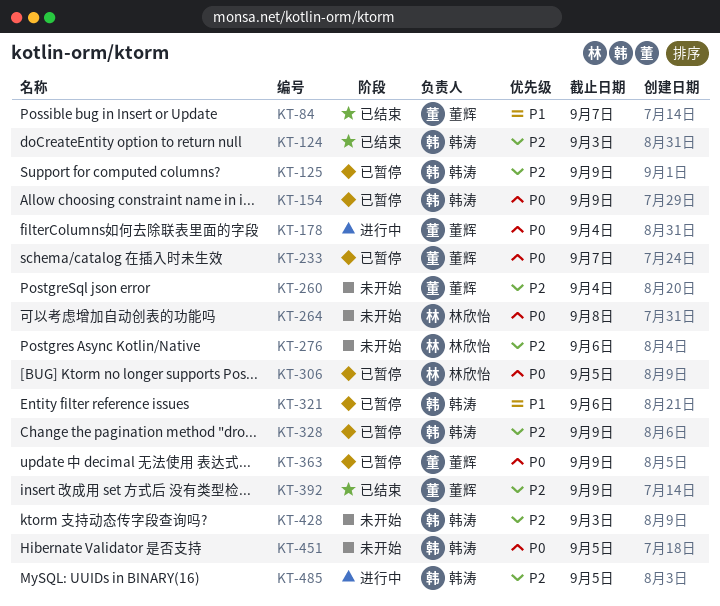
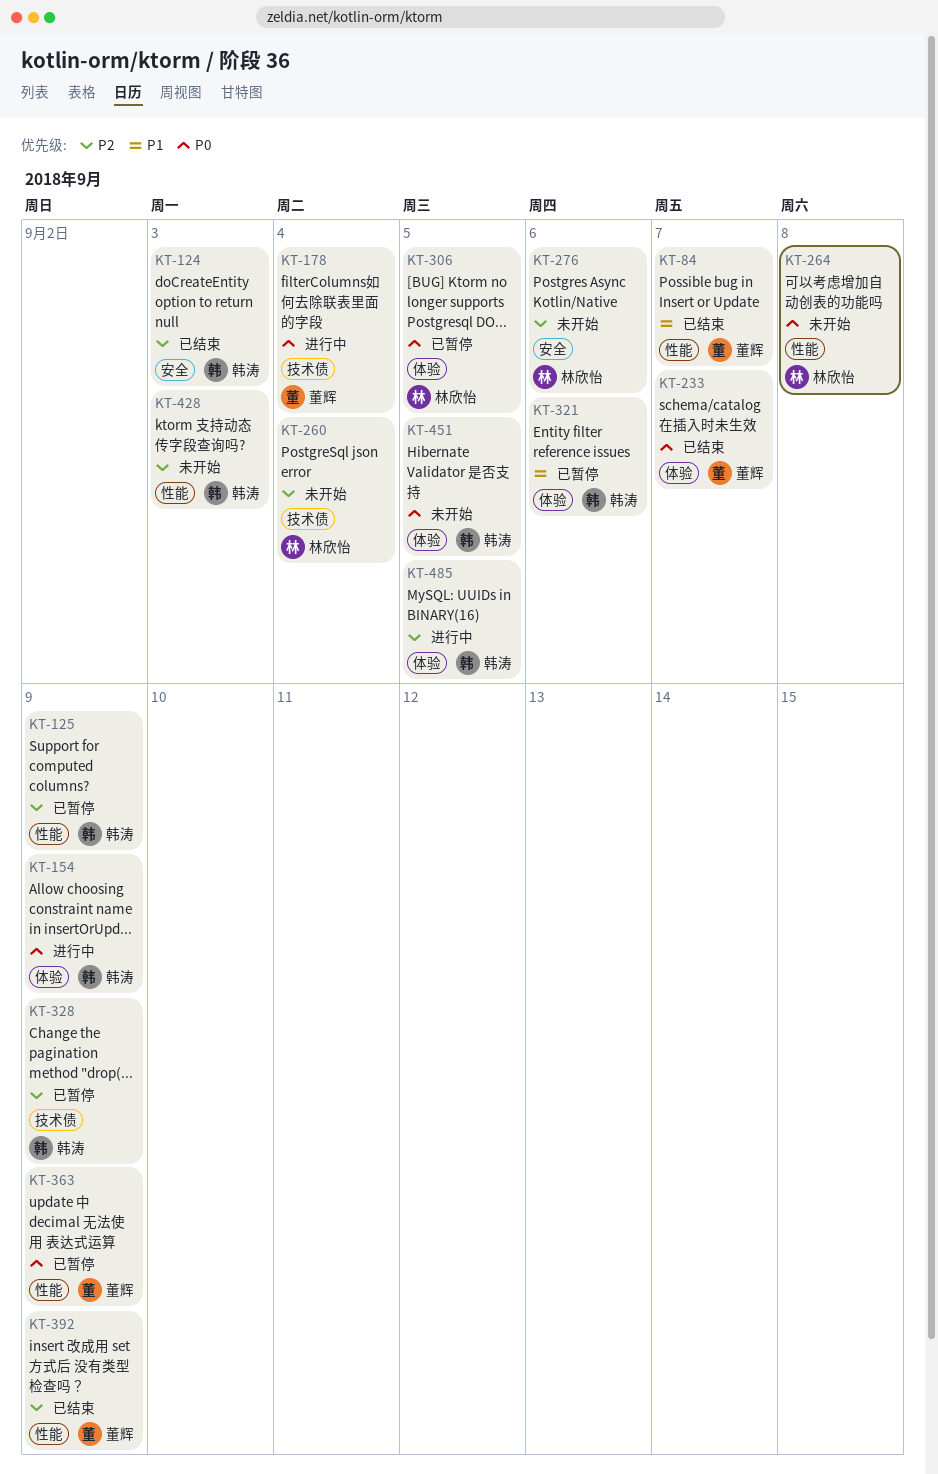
KT-154, status: 已暂停 -> 进行中
KT-233, status: 已暂停 -> 已结束
KT-260, owner: 董辉 -> 林欣怡

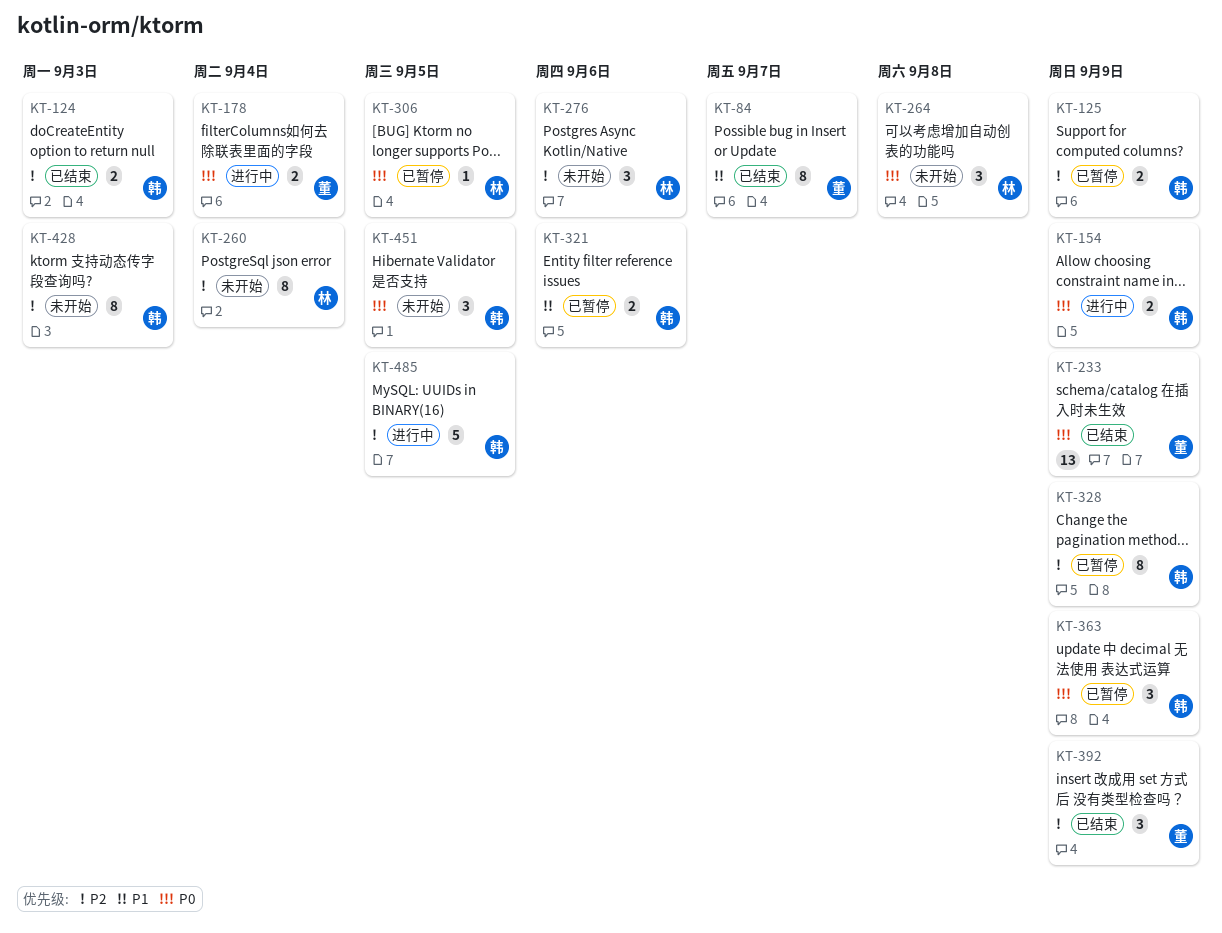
KT-233, due: Sep 7 -> Sep 9
KT-363, owner: 董辉 -> 韩涛

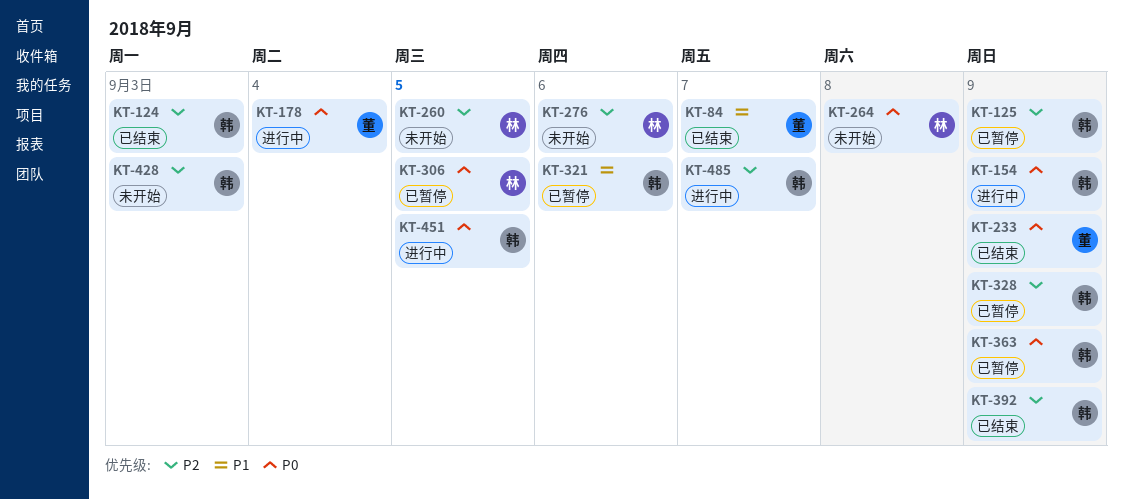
KT-260, due: Sep 4 -> Sep 5
KT-392, owner: 董 -> 韩
KT-451, status: 未开始 -> 进行中
KT-485, due: Sep 5 -> Sep 7

